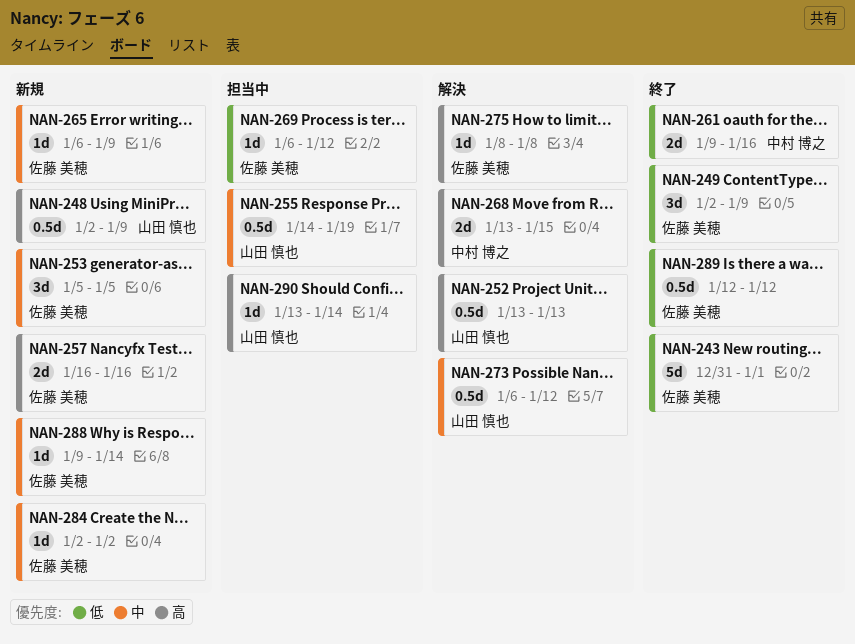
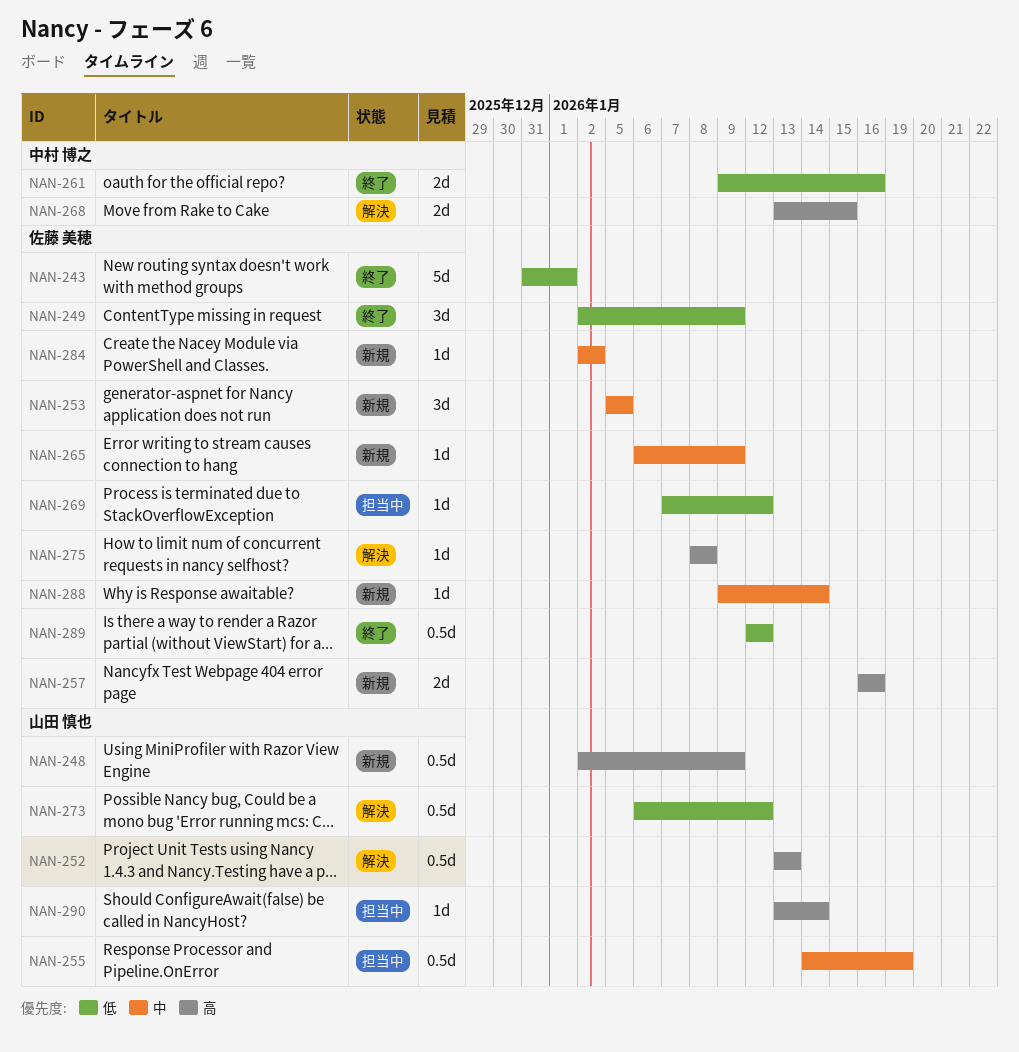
NAN-269, start: Jan 6 -> Jan 7
NAN-273, priority: 中 -> 低

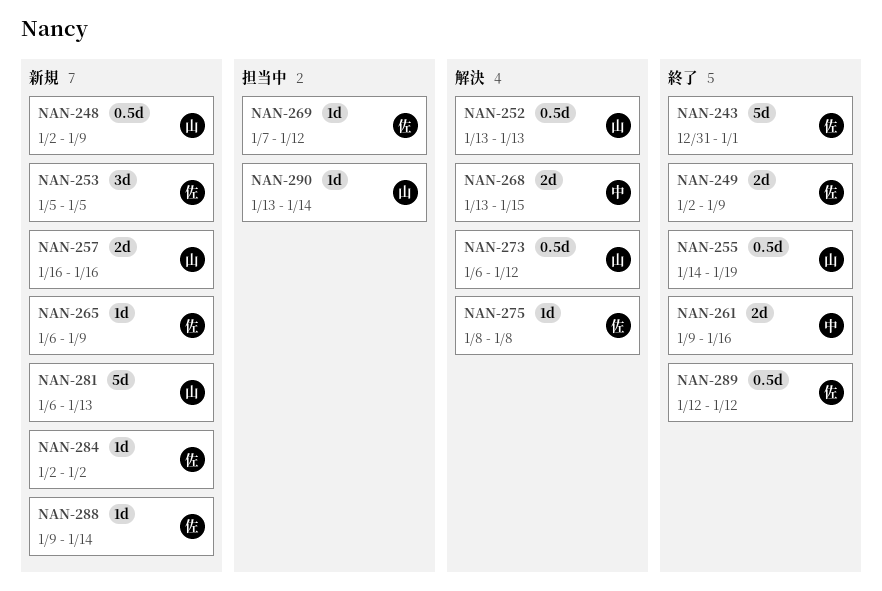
NAN-249, estimate: 3d -> 2d
NAN-255, status: 担当中 -> 終了
NAN-257, owner: 佐藤 美穂 -> 山田 慎也
NAN-281: none -> present

